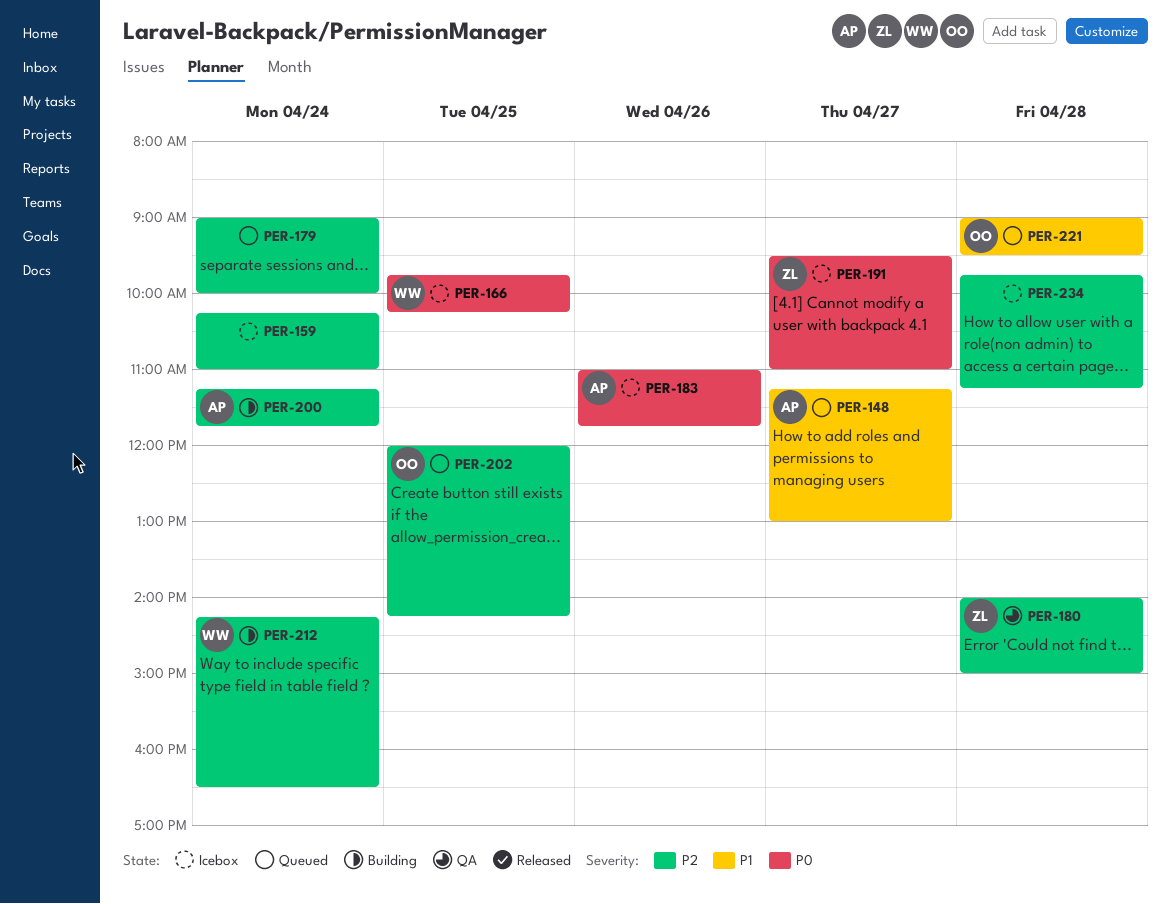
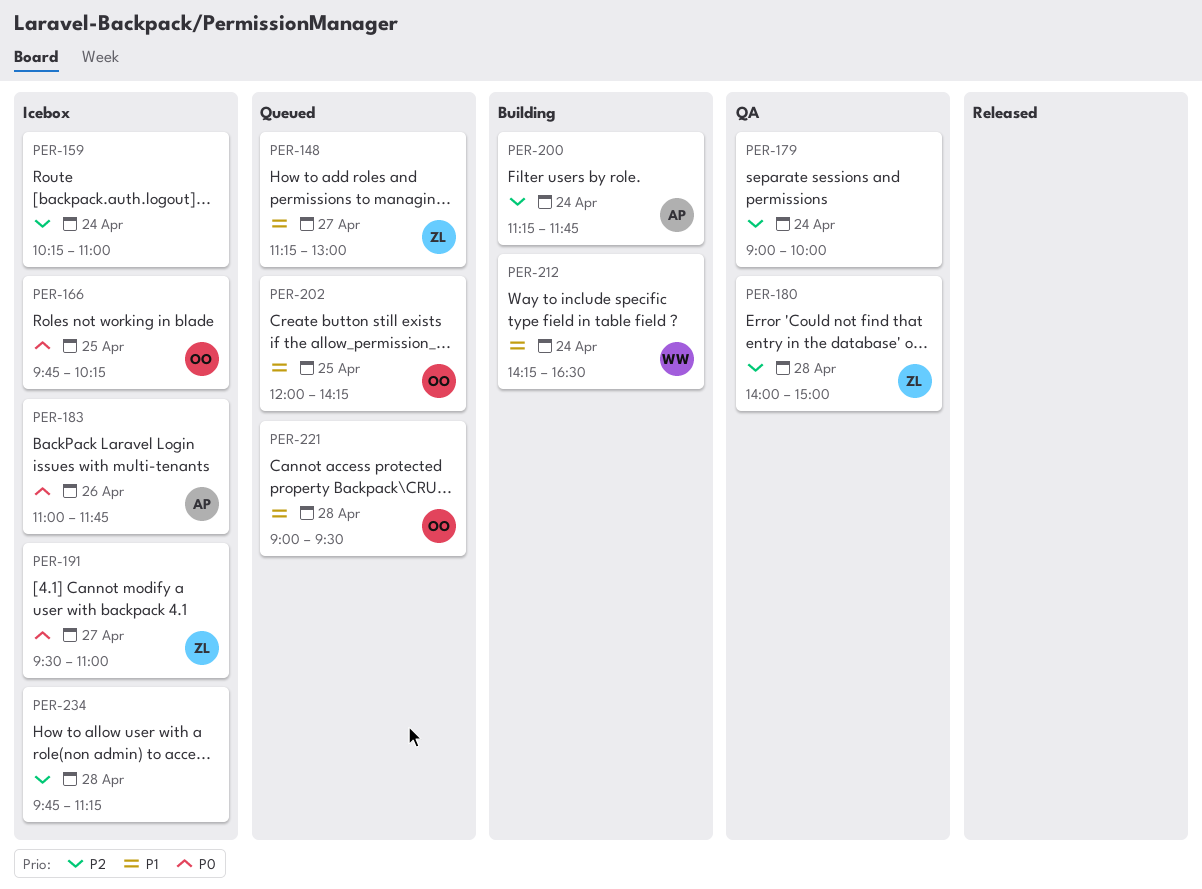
PER-148, owner: AP -> ZL
PER-166, owner: WW -> OO
PER-179, status: Queued -> QA
PER-202, priority: P2 -> P1
PER-212, priority: P2 -> P1

